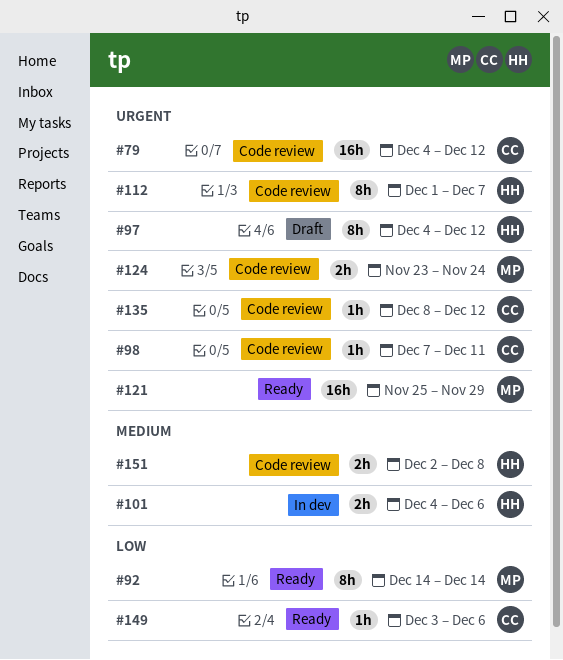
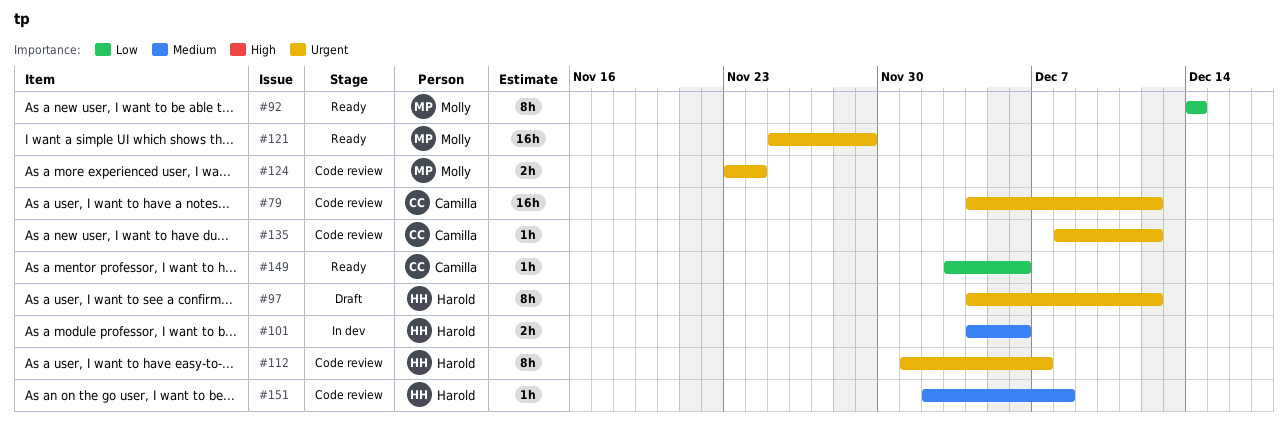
#98: present -> none
#151, estimate: 2h -> 1h

